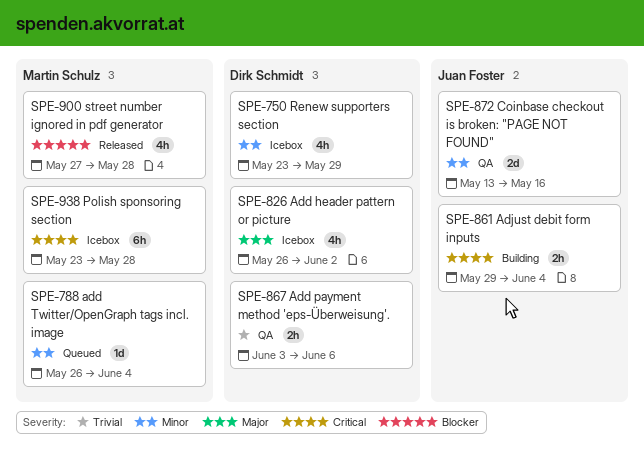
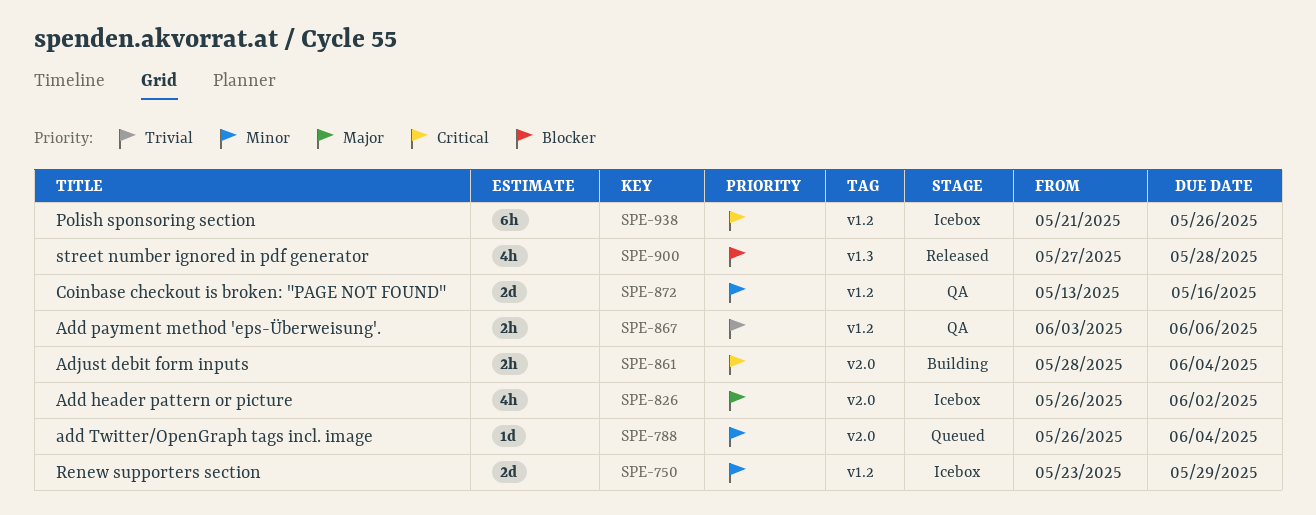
SPE-750, estimate: 4h -> 2d
SPE-861, start: May 29 -> May 28
SPE-938, start: May 23 -> May 21
SPE-938, due: May 28 -> May 26

